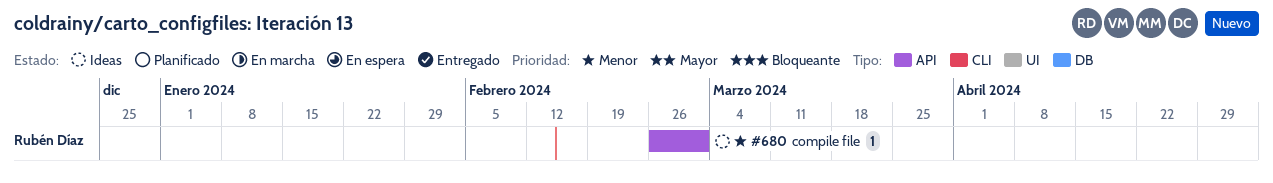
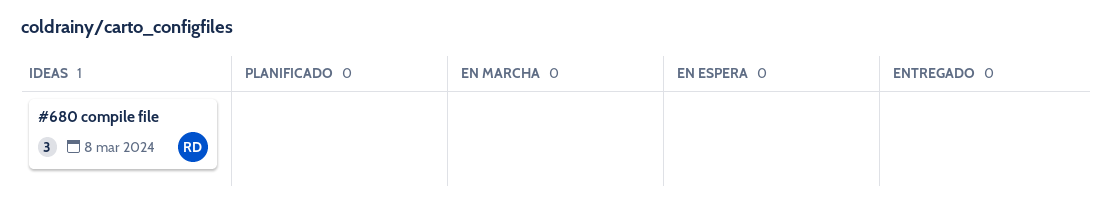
#680, estimate: 1 -> 3
#680, due: Mar 1 -> Mar 8

